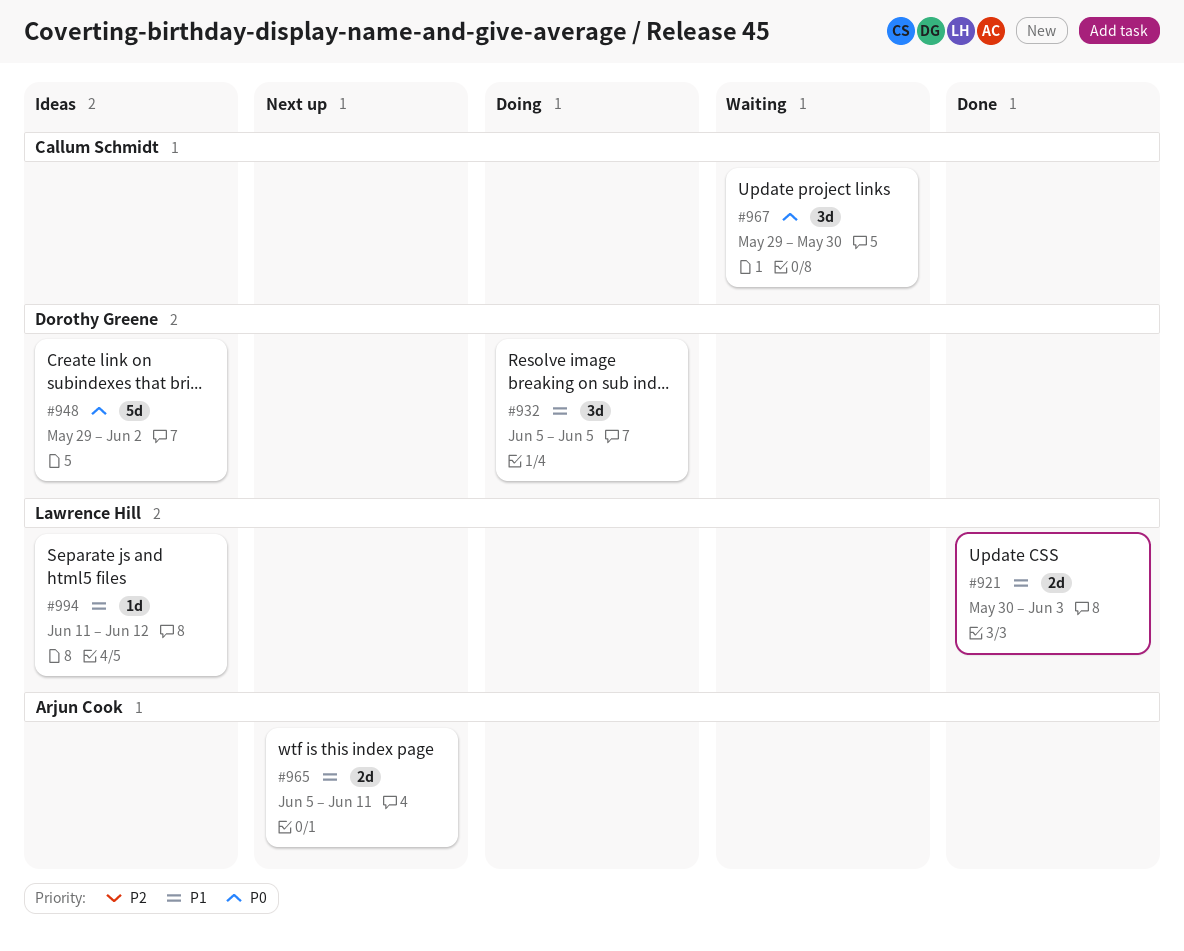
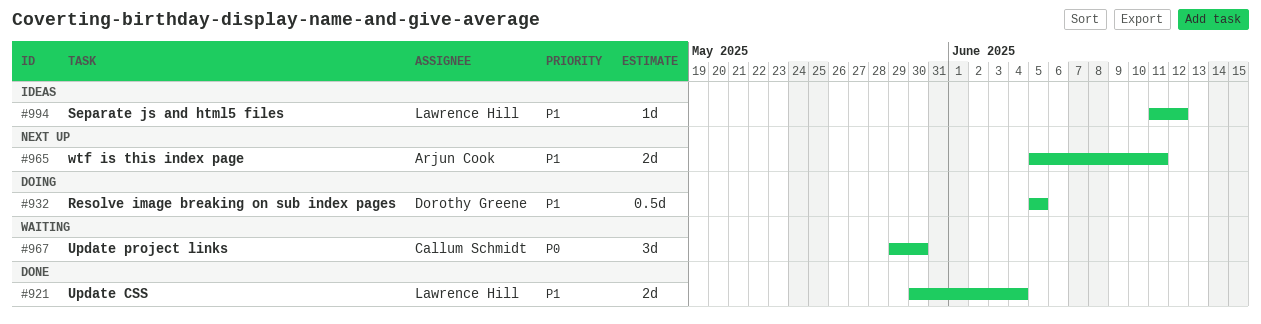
#921, due: Jun 3 -> Jun 4
#932, estimate: 3d -> 0.5d
#948: present -> none

